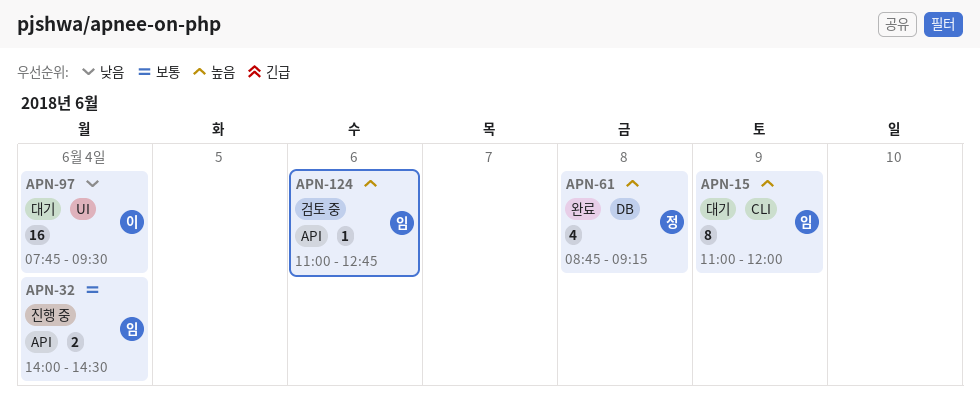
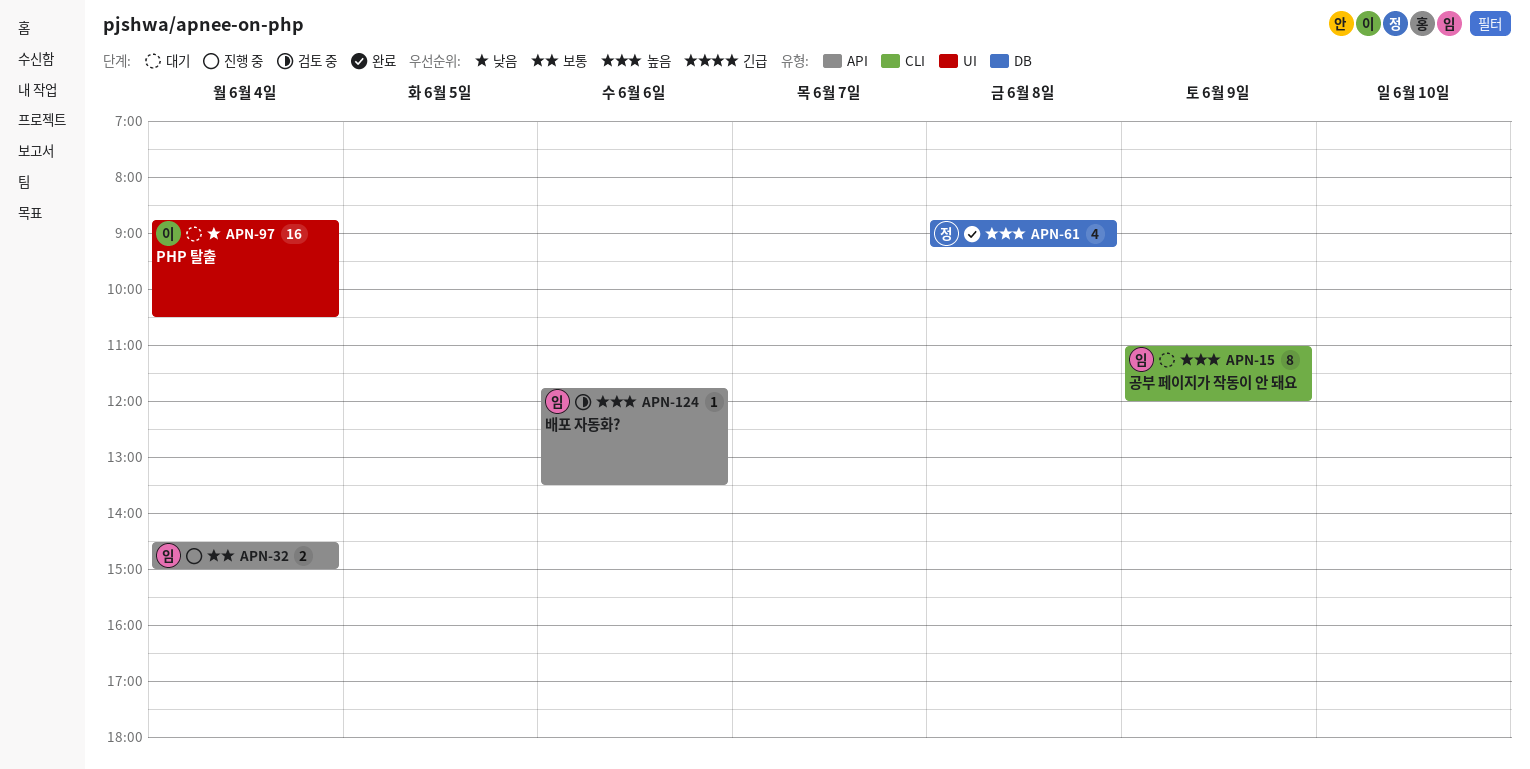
APN-32, begins: 14:00 -> 14:30
APN-32, ends: 14:30 -> 15:00
APN-97, begins: 07:45 -> 08:45
APN-97, ends: 09:30 -> 10:30
APN-124, begins: 11:00 -> 11:45
APN-124, ends: 12:45 -> 13:30

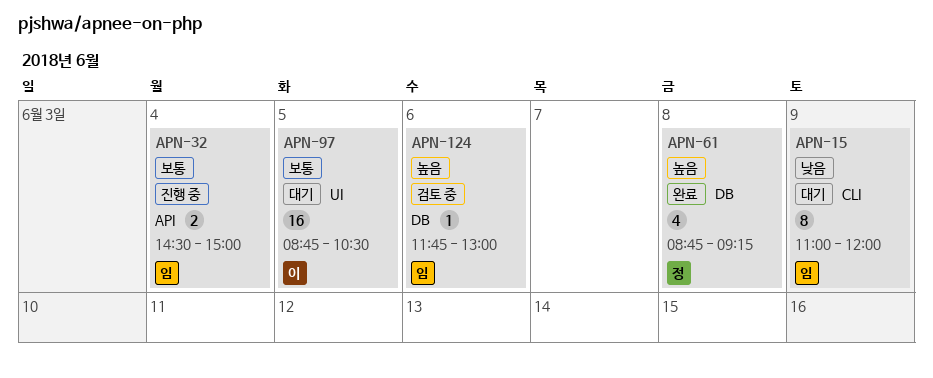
APN-15, priority: 높음 -> 낮음
APN-97, priority: 낮음 -> 보통
APN-97, day: Jun 4 -> Jun 5
APN-124, label: API -> DB
APN-124, ends: 13:30 -> 13:00

